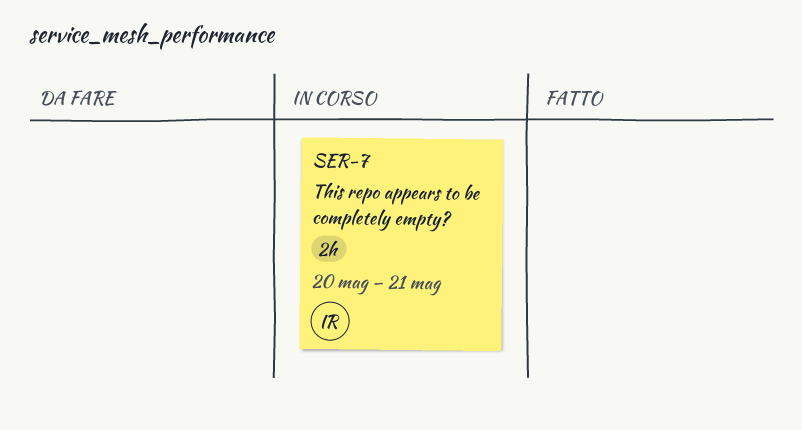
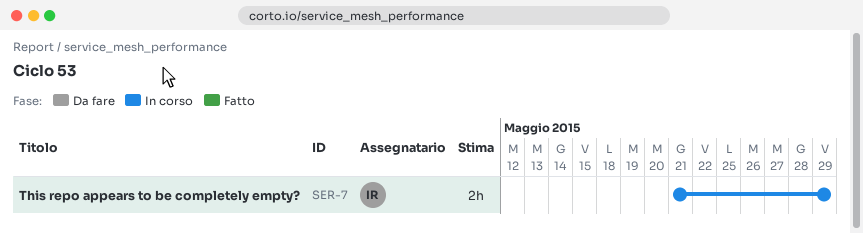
SER-7, start: May 20 -> May 21
SER-7, due: May 21 -> May 29

